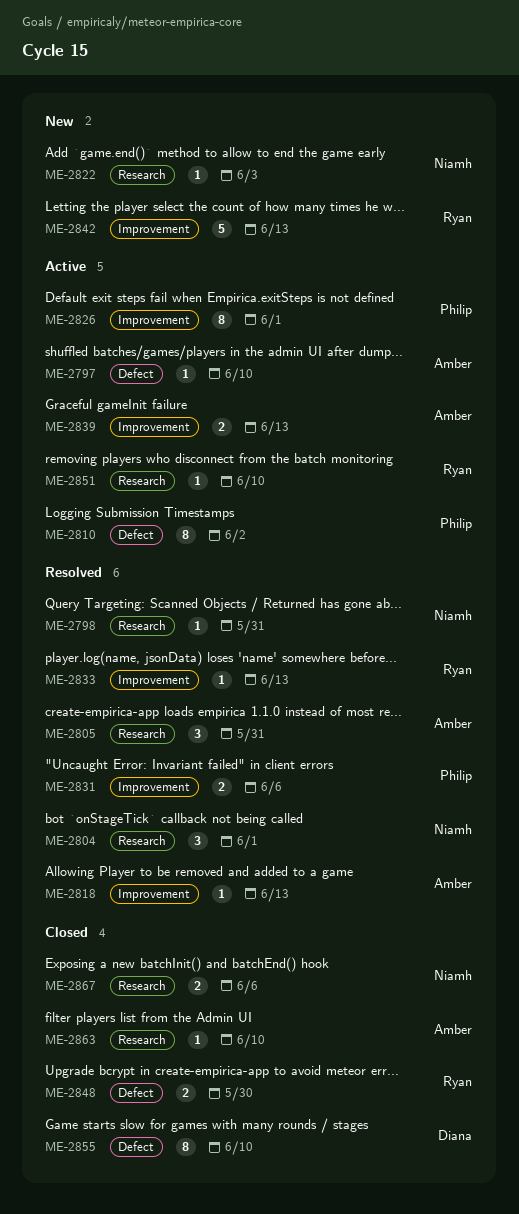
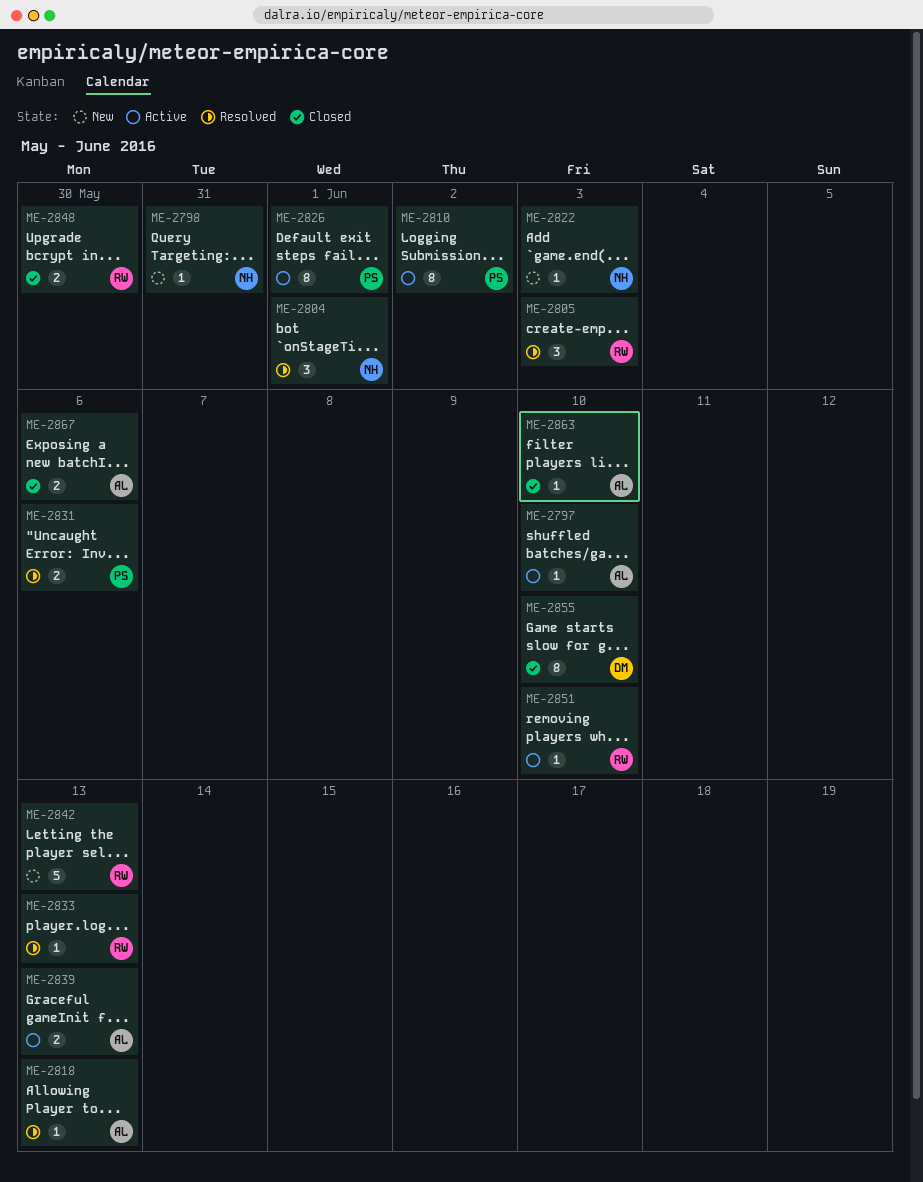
ME-2798, status: Resolved -> New
ME-2805, owner: Amber -> Ryan
ME-2805, due: May 31 -> Jun 3
ME-2867, owner: Niamh -> Amber

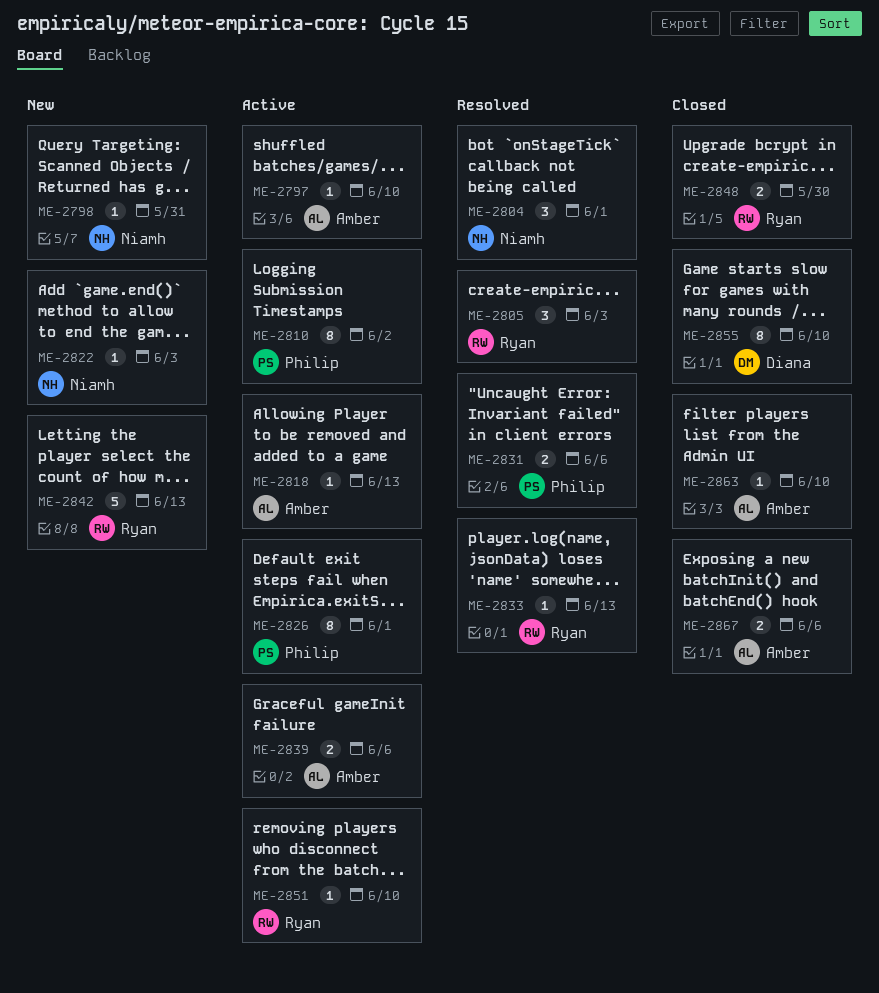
ME-2818, status: Resolved -> Active
ME-2839, due: Jun 13 -> Jun 6

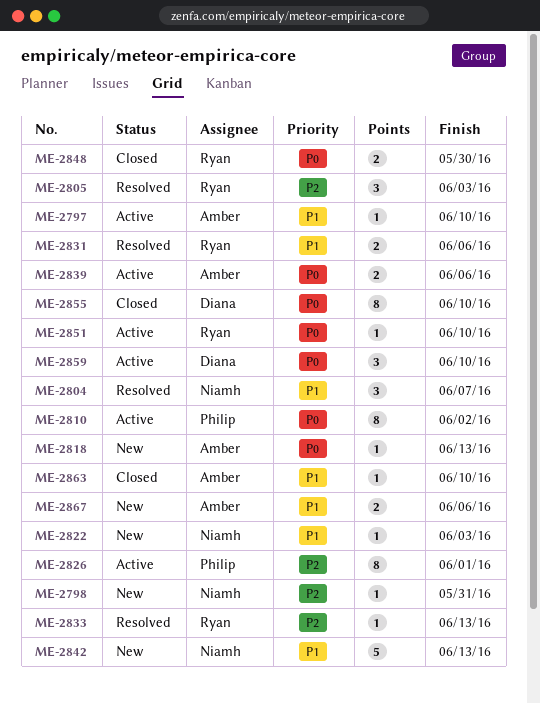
ME-2804, due: Jun 1 -> Jun 7
ME-2818, status: Active -> New
ME-2831, owner: Philip -> Ryan
ME-2842, owner: Ryan -> Niamh
ME-2859: none -> present
ME-2867, status: Closed -> New

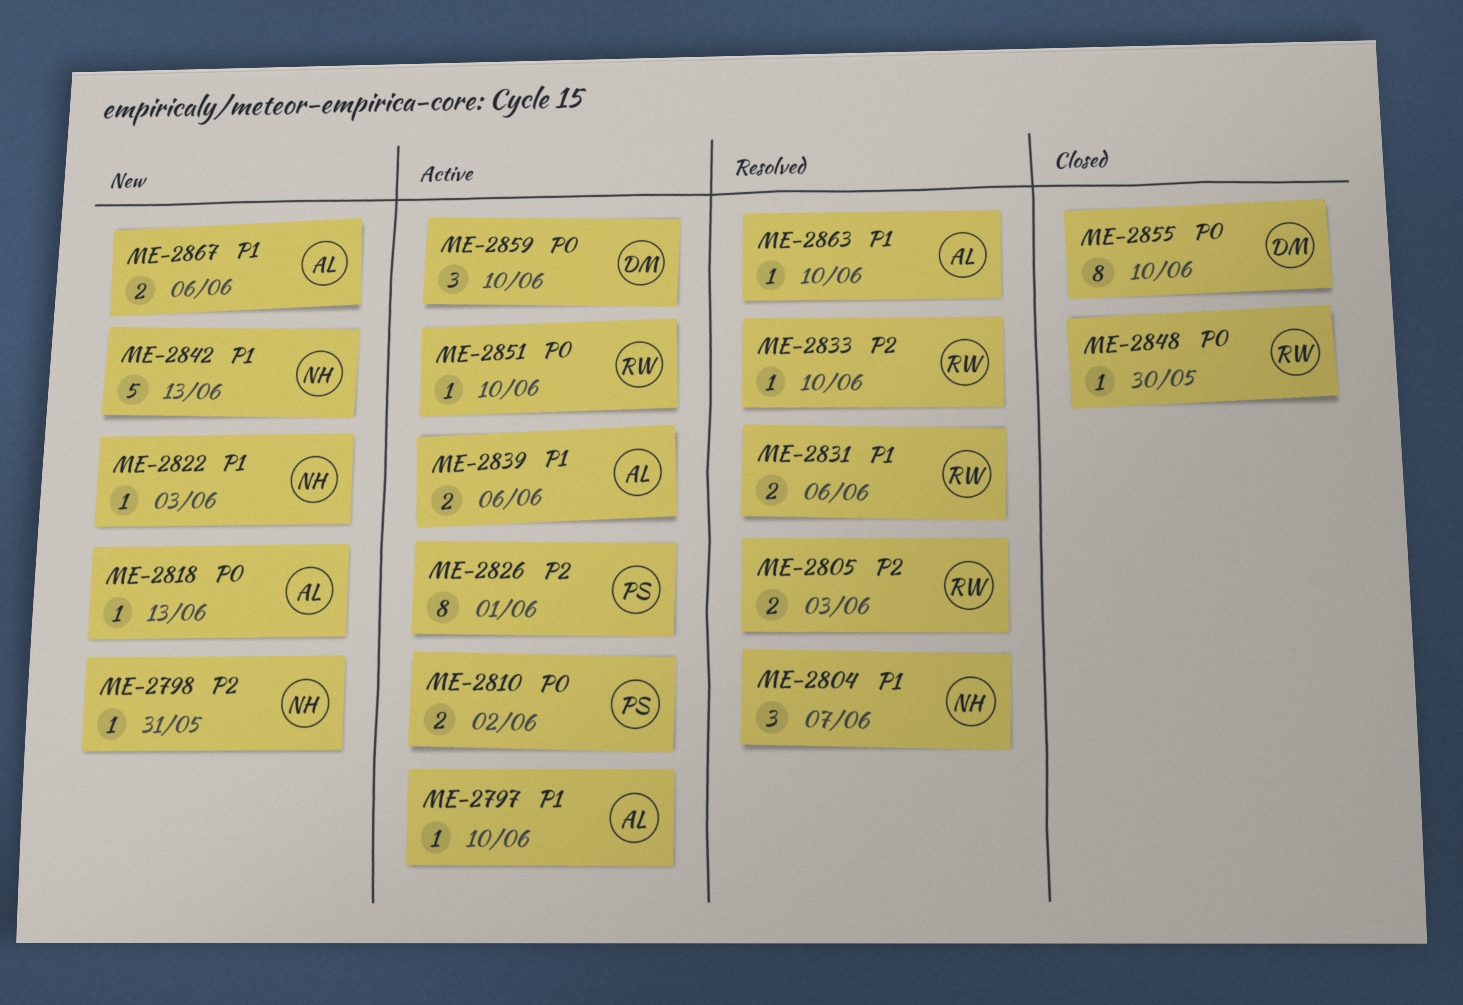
ME-2805, estimate: 3 -> 2
ME-2810, estimate: 8 -> 2
ME-2833, due: Jun 13 -> Jun 10
ME-2839, priority: P0 -> P1
ME-2848, estimate: 2 -> 1
ME-2863, status: Closed -> Resolved

